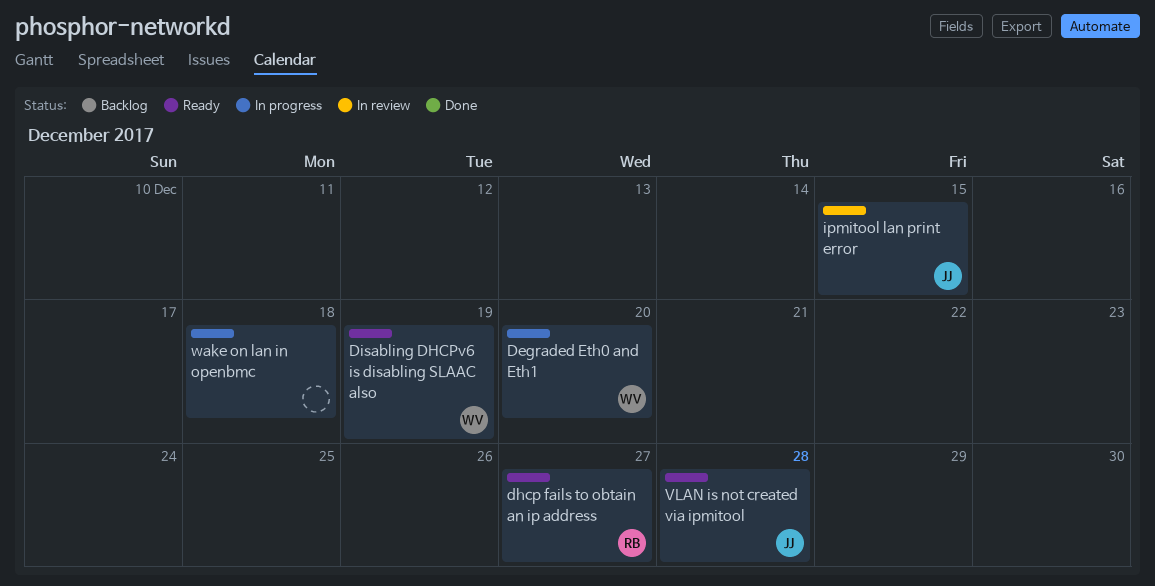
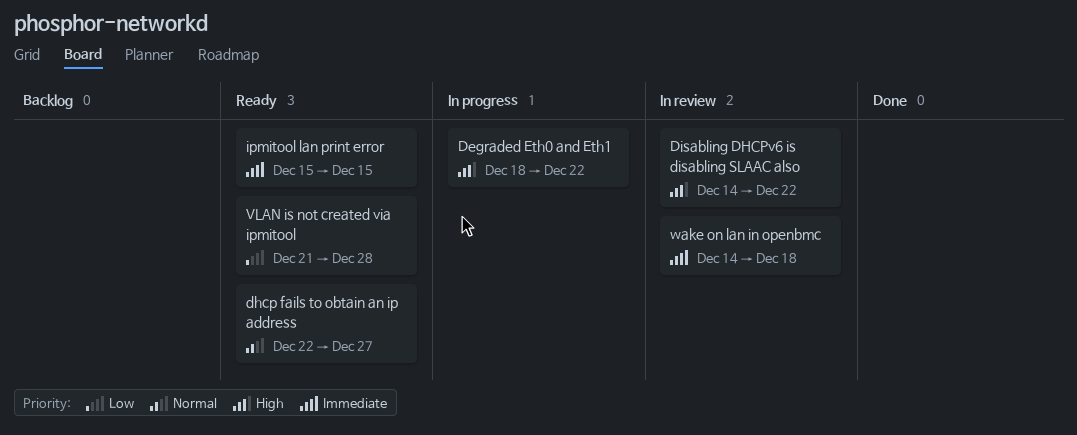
Degraded Eth0 and Eth1, due: Dec 20 -> Dec 22
Disabling DHCPv6 is disabling SLAAC also, status: Ready -> In review
Disabling DHCPv6 is disabling SLAAC also, due: Dec 19 -> Dec 22
ipmitool lan print error, status: In review -> Ready
wake on lan in openbmc, status: In progress -> In review

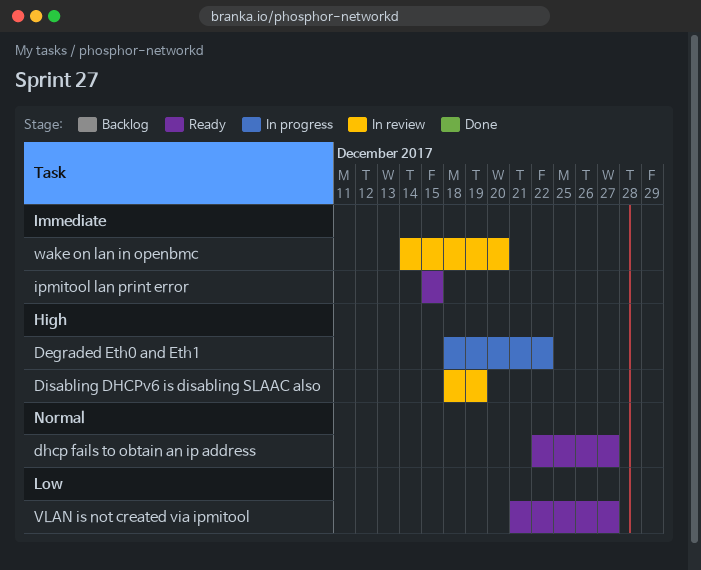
Disabling DHCPv6 is disabling SLAAC also, start: Dec 14 -> Dec 18
Disabling DHCPv6 is disabling SLAAC also, due: Dec 22 -> Dec 19
VLAN is not created via ipmitool, due: Dec 28 -> Dec 27
wake on lan in openbmc, due: Dec 18 -> Dec 20

